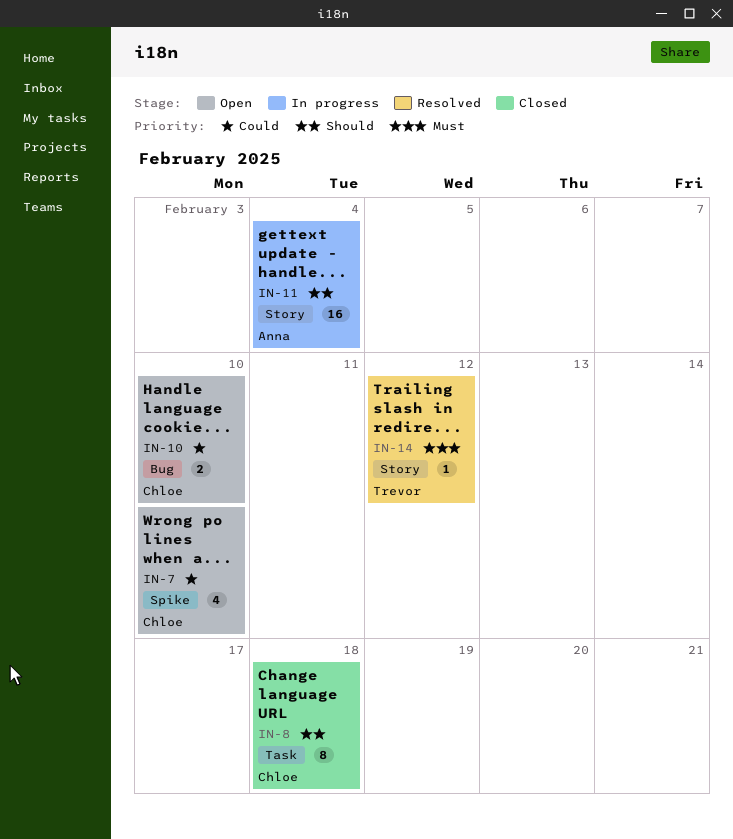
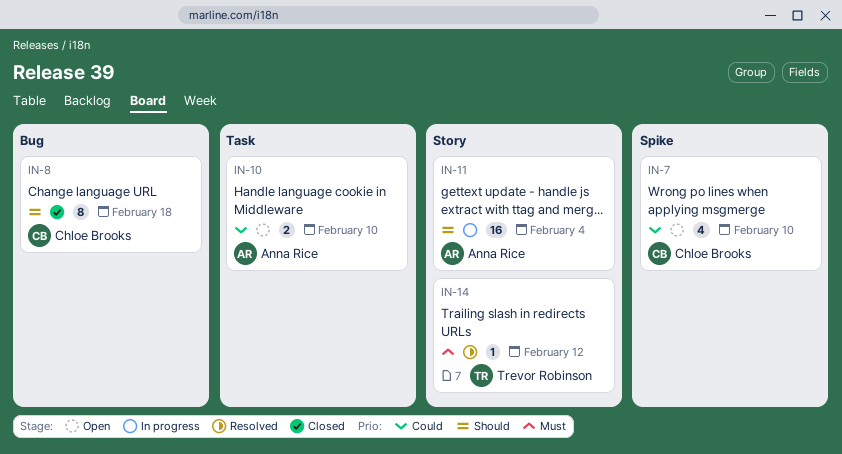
IN-8, label: Task -> Bug
IN-10, owner: Chloe Brooks -> Anna Rice
IN-10, label: Bug -> Task

